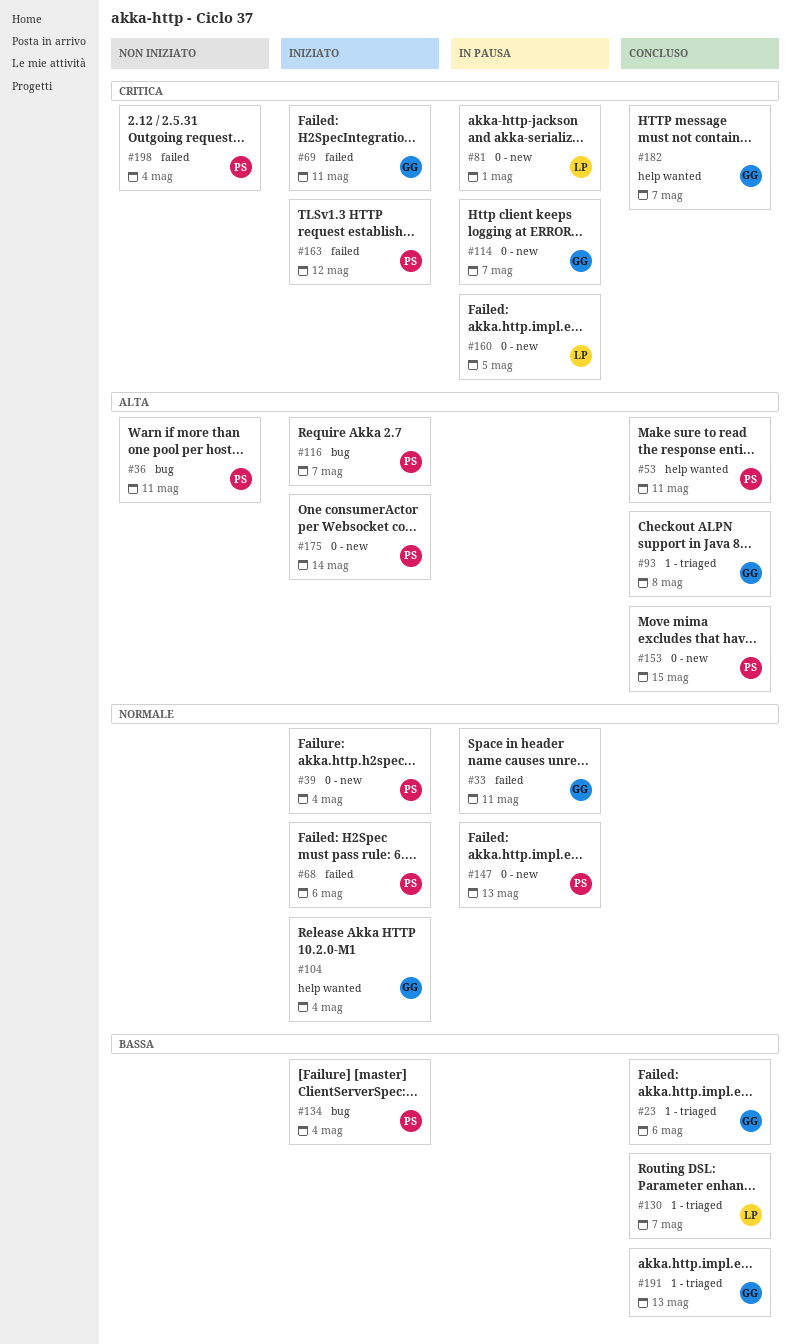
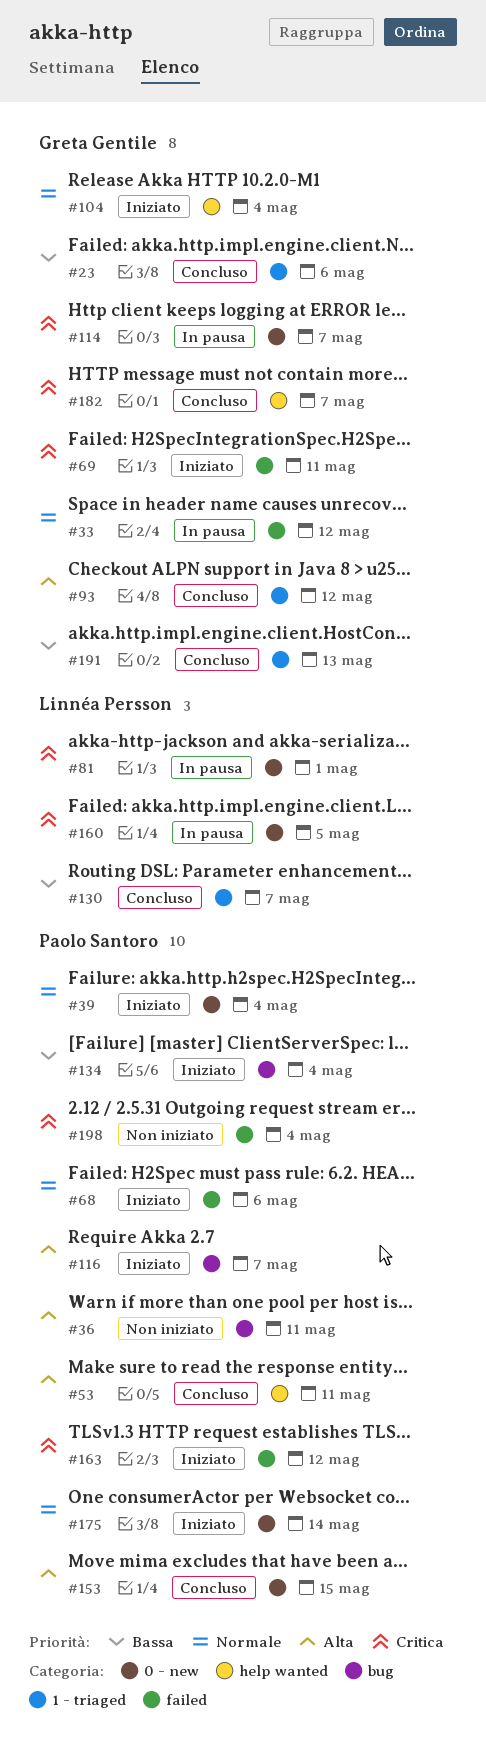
#33, due: May 11 -> May 12
#93, due: May 8 -> May 12
#147: present -> none
#175, priority: Alta -> Normale

